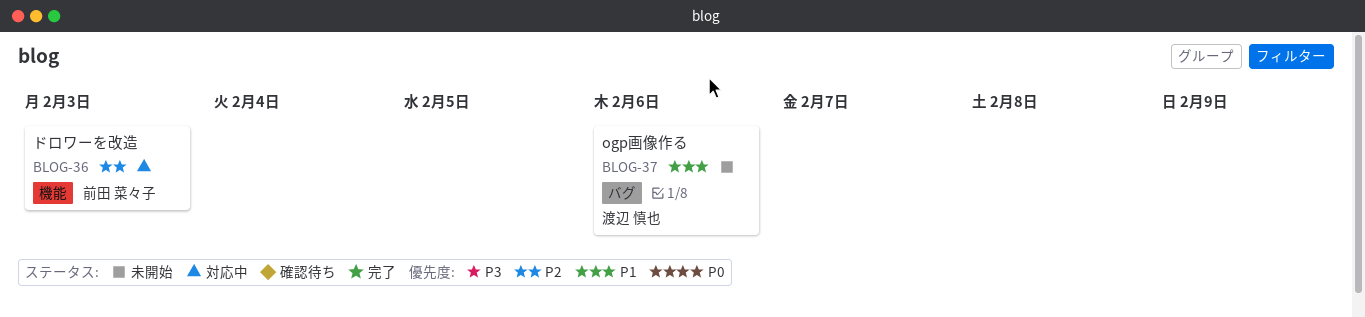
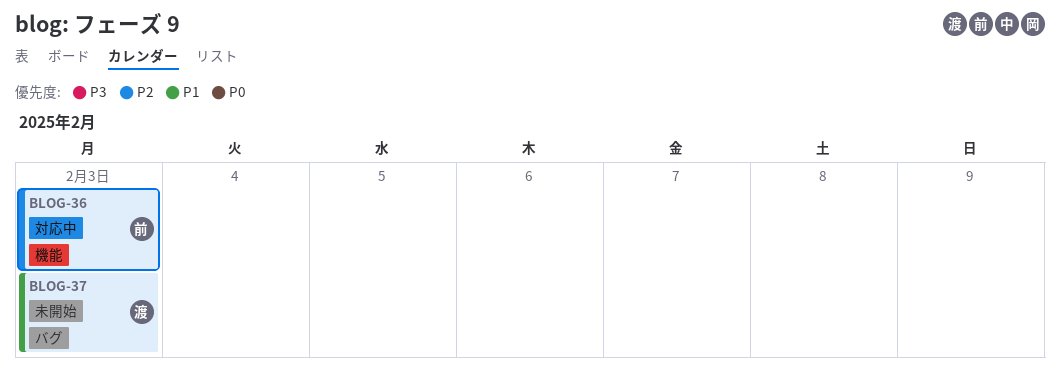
BLOG-37, due: Feb 6 -> Feb 3

